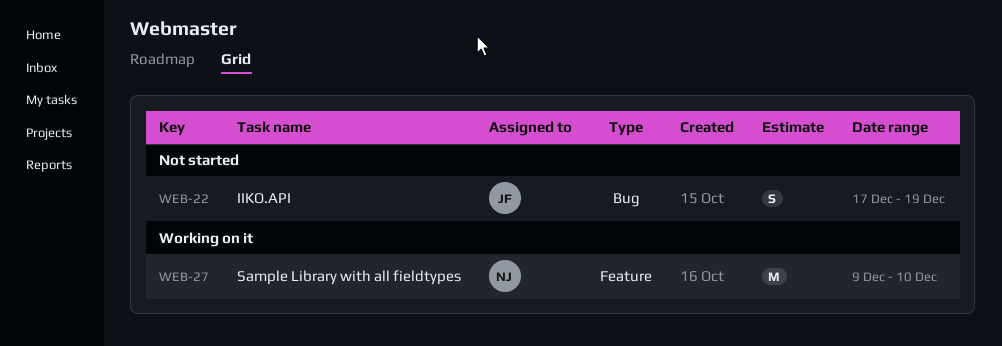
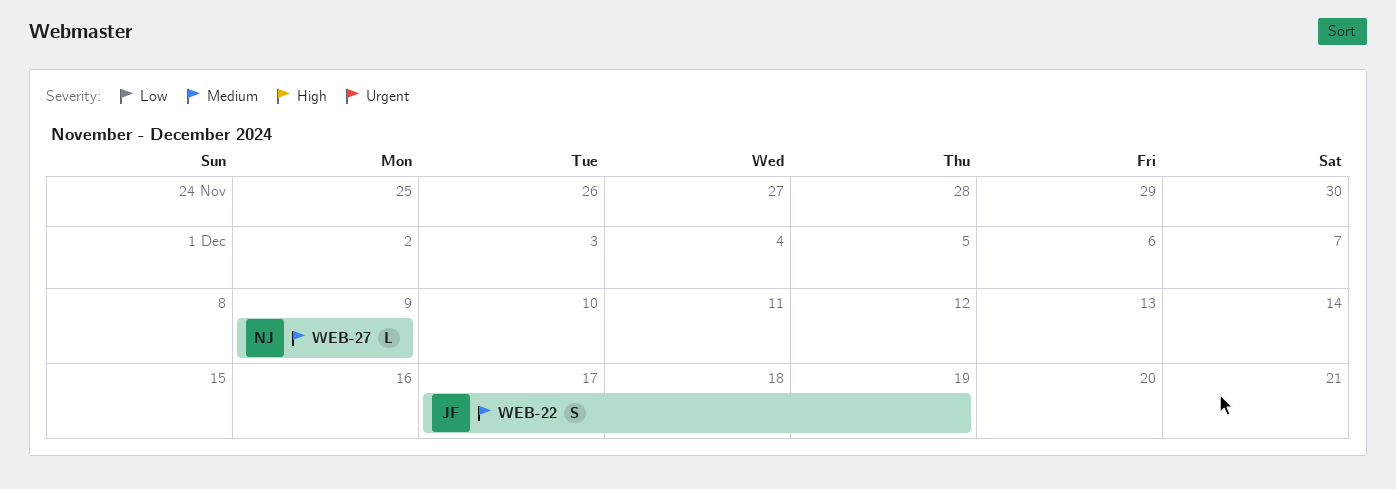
WEB-27, estimate: M -> L
WEB-27, due: Dec 10 -> Dec 9

